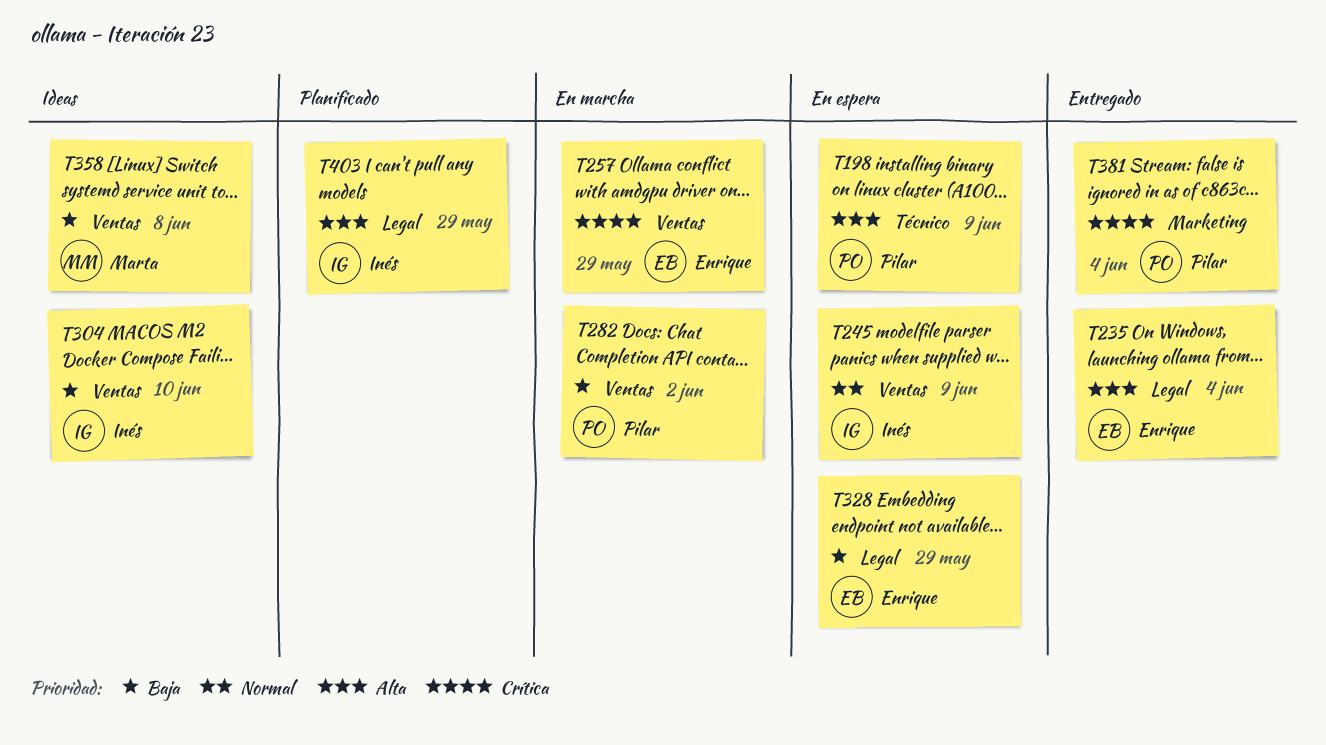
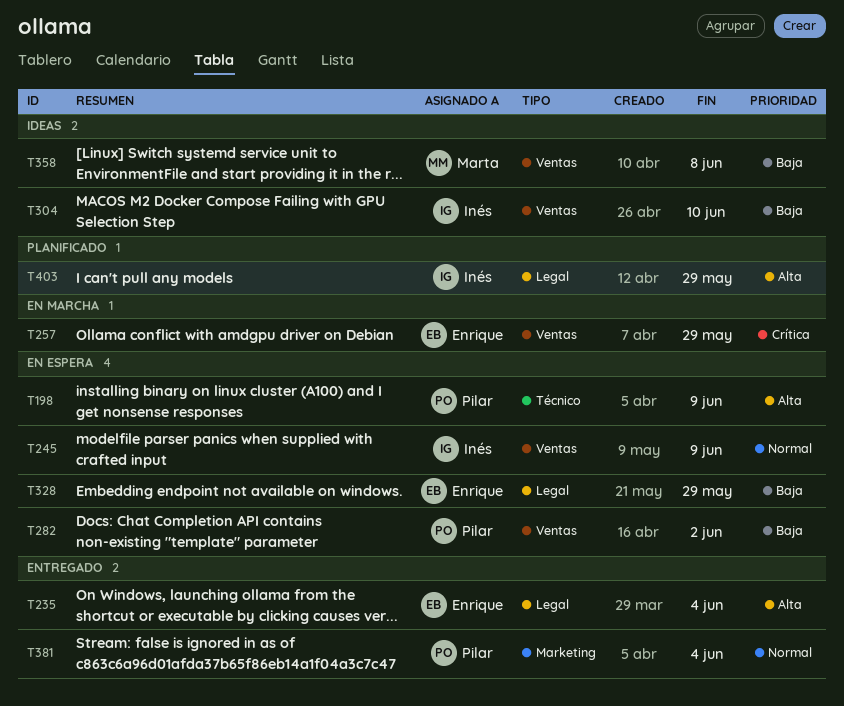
T282, status: En marcha -> En espera
T381, priority: Crítica -> Normal

